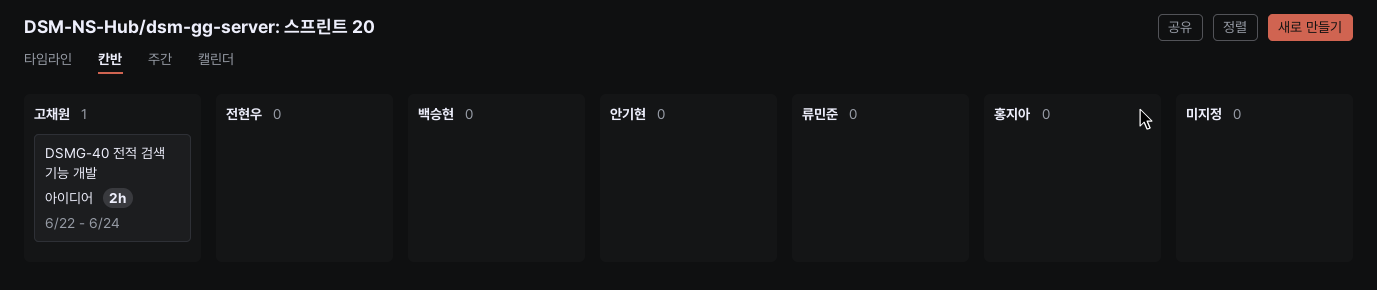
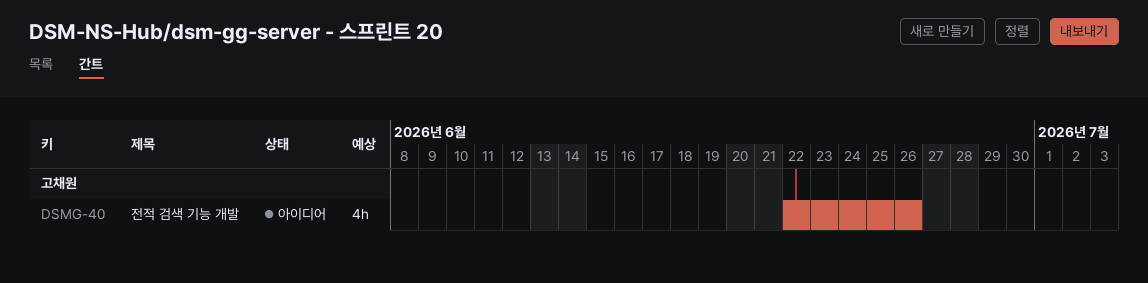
DSMG-40, estimate: 2h -> 4h
DSMG-40, due: Jun 24 -> Jun 26

